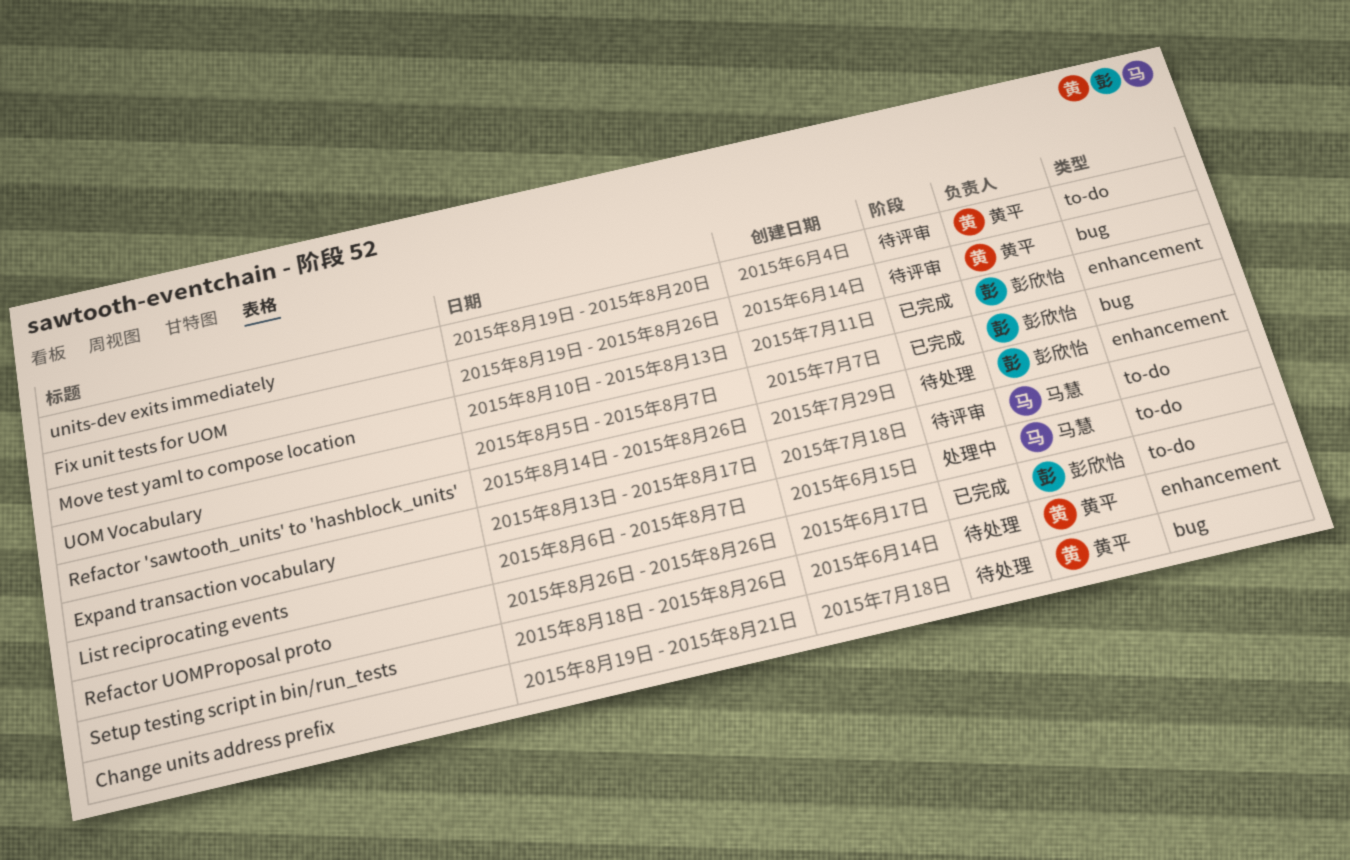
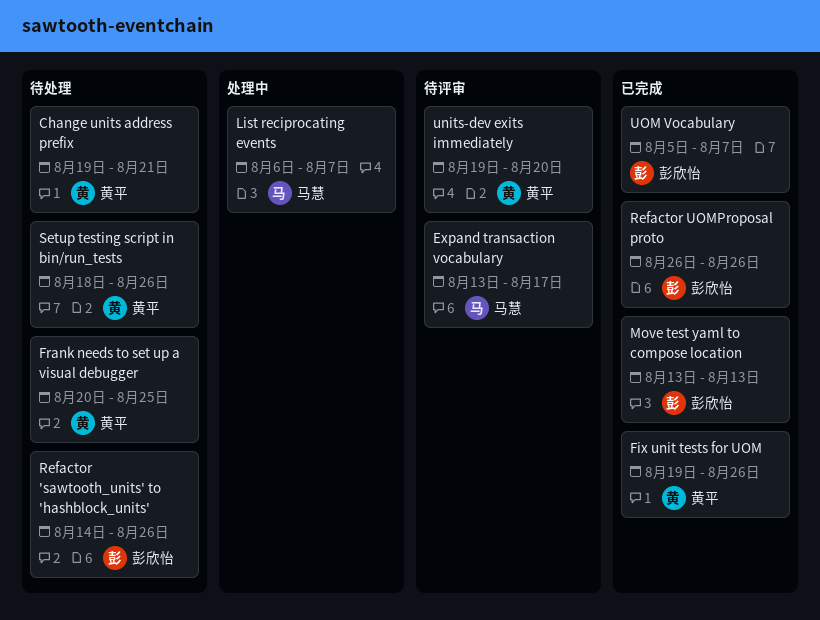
Fix unit tests for UOM, status: 待评审 -> 已完成
Frank needs to set up a visual debugger: none -> present
Move test yaml to compose location, start: Aug 10 -> Aug 13

